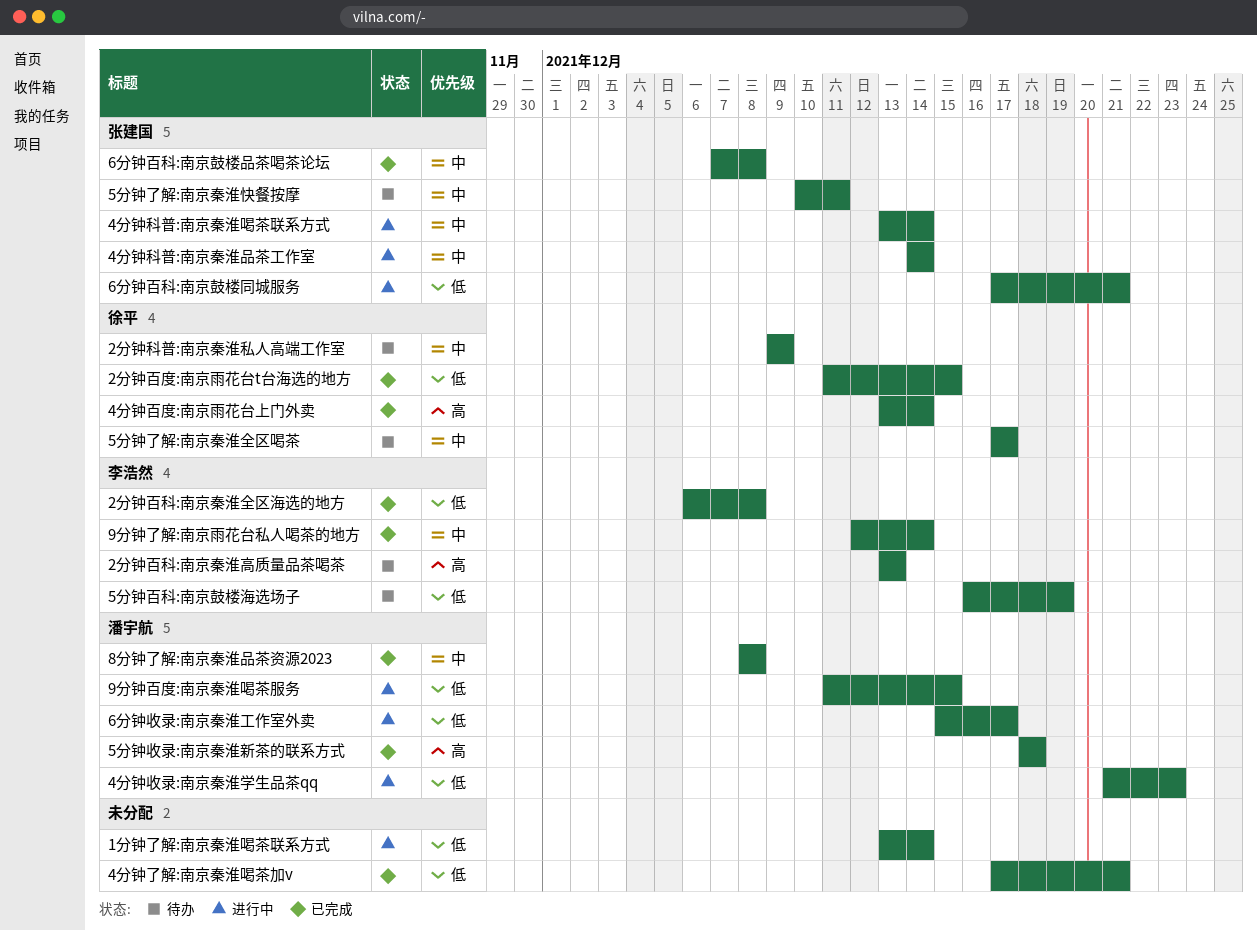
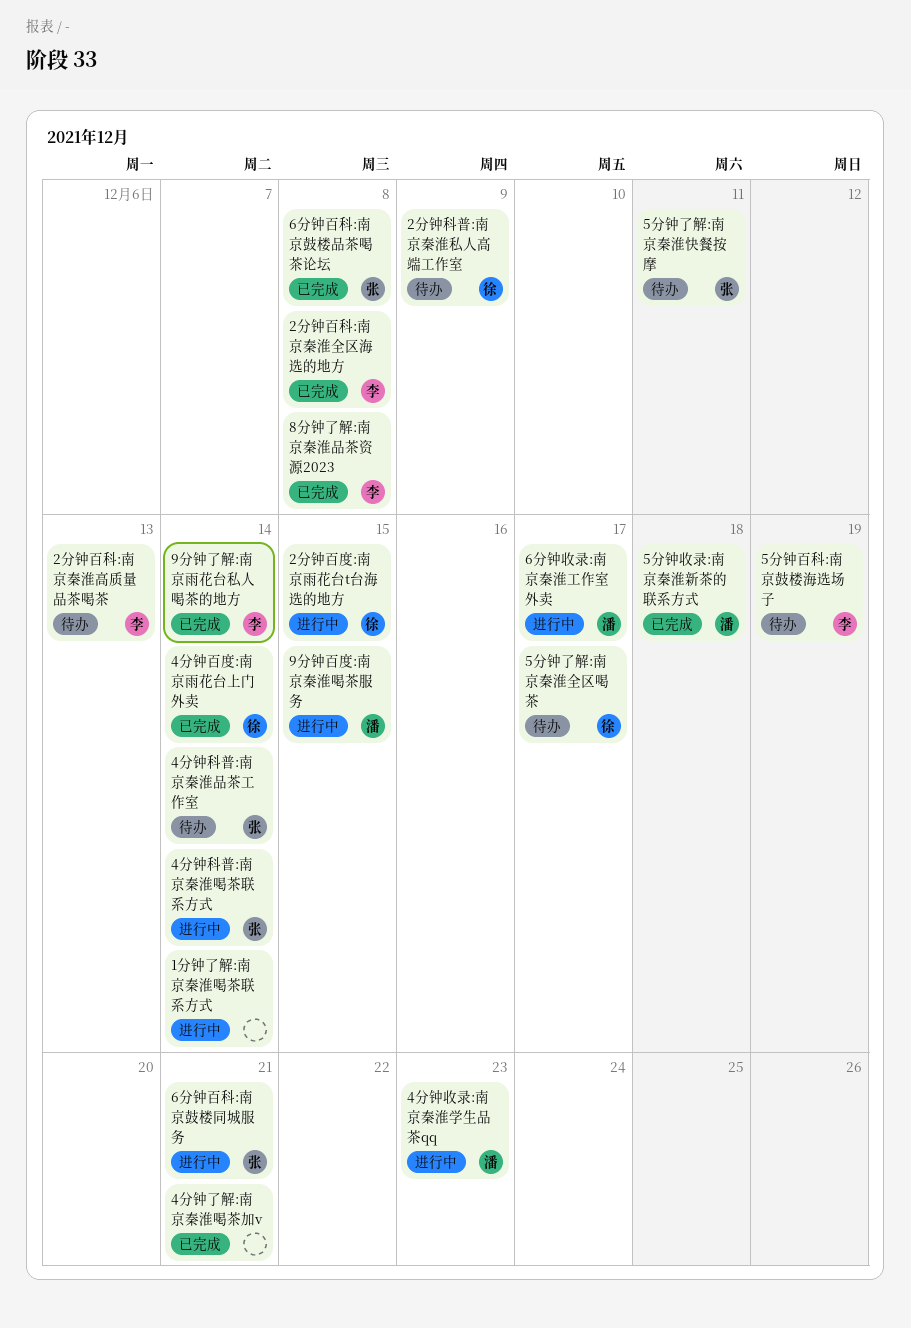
2分钟百度:南京雨花台t台海选的地方, status: 已完成 -> 进行中
4分钟科普:南京秦淮品茶工作室, status: 进行中 -> 待办
8分钟了解:南京秦淮品茶资源2023, owner: 潘宇航 -> 李浩然

